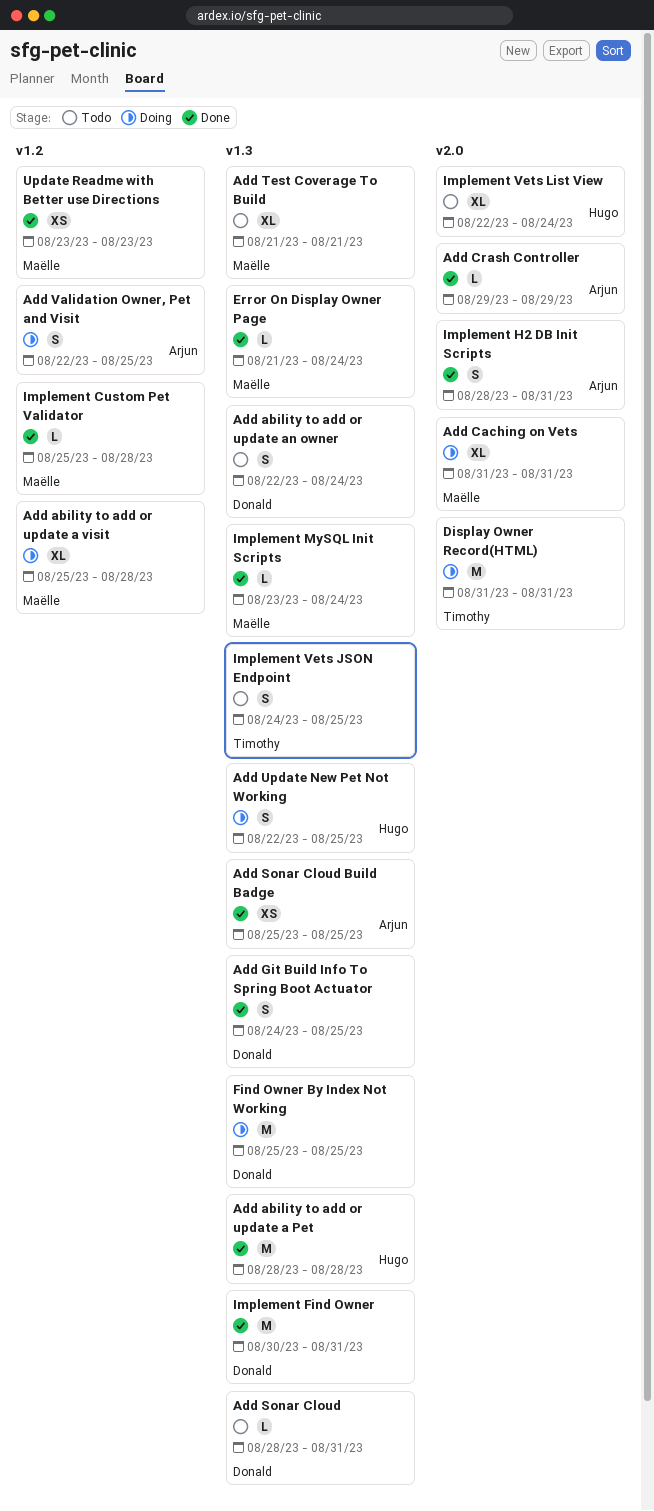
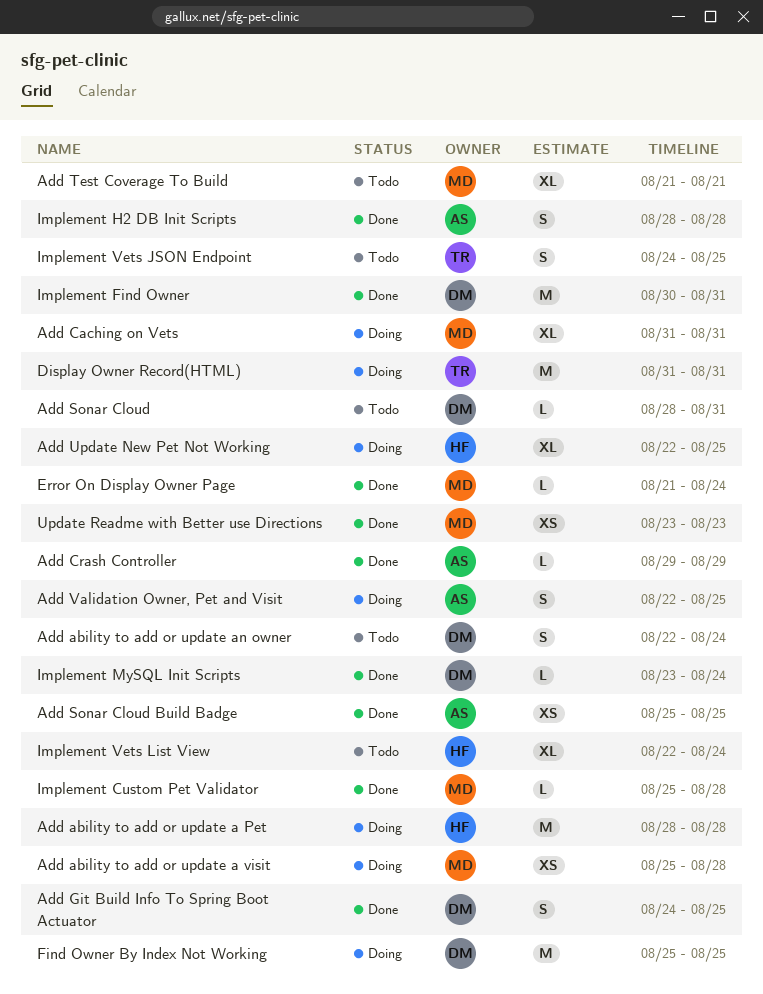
Add ability to add or update a Pet, status: Done -> Doing
Add ability to add or update a visit, estimate: XL -> XS
Add Update New Pet Not Working, estimate: S -> XL
Implement H2 DB Init Scripts, due: Aug 31 -> Aug 28
Implement MySQL Init Scripts, owner: Maëlle -> Donald

